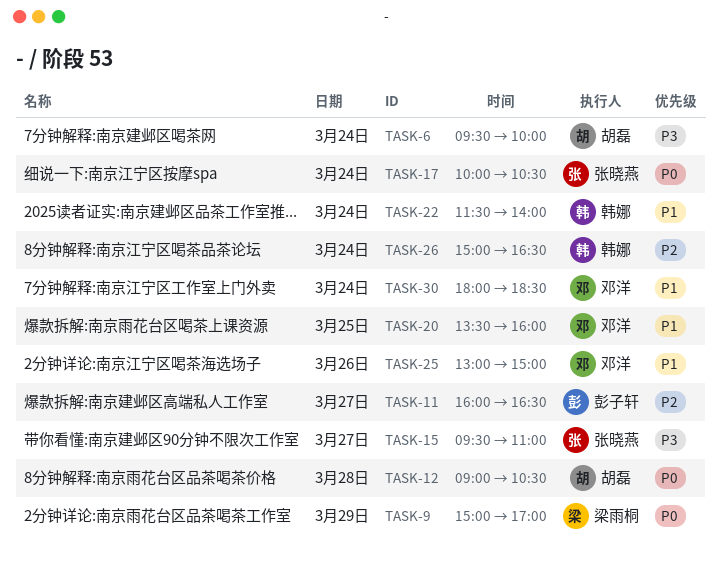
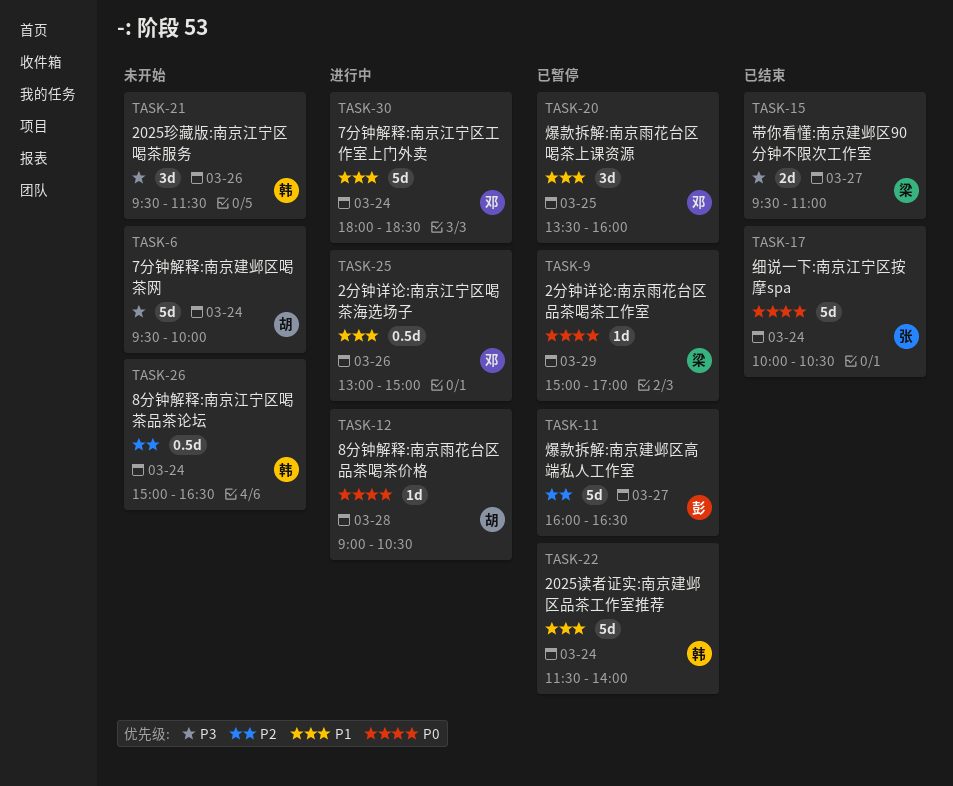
TASK-15, owner: 张晓燕 -> 梁雨桐
TASK-21: none -> present

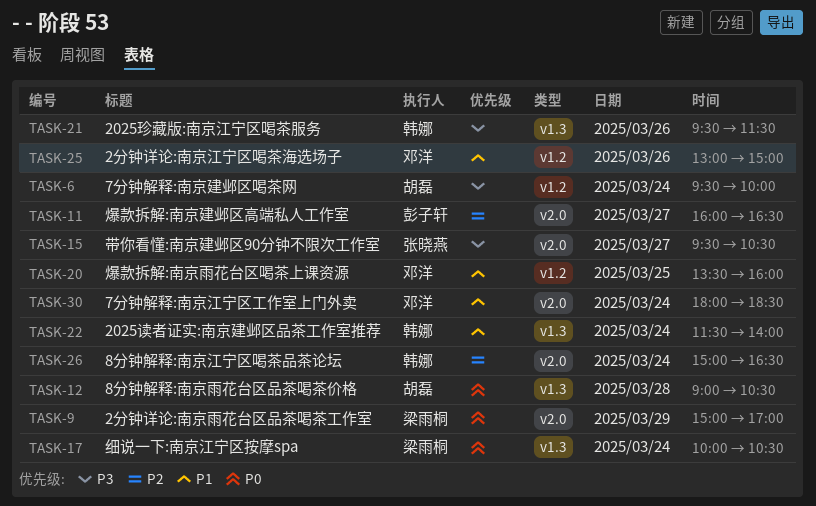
TASK-15, owner: 梁雨桐 -> 张晓燕
TASK-15, ends: 11:00 -> 10:30
TASK-17, owner: 张晓燕 -> 梁雨桐

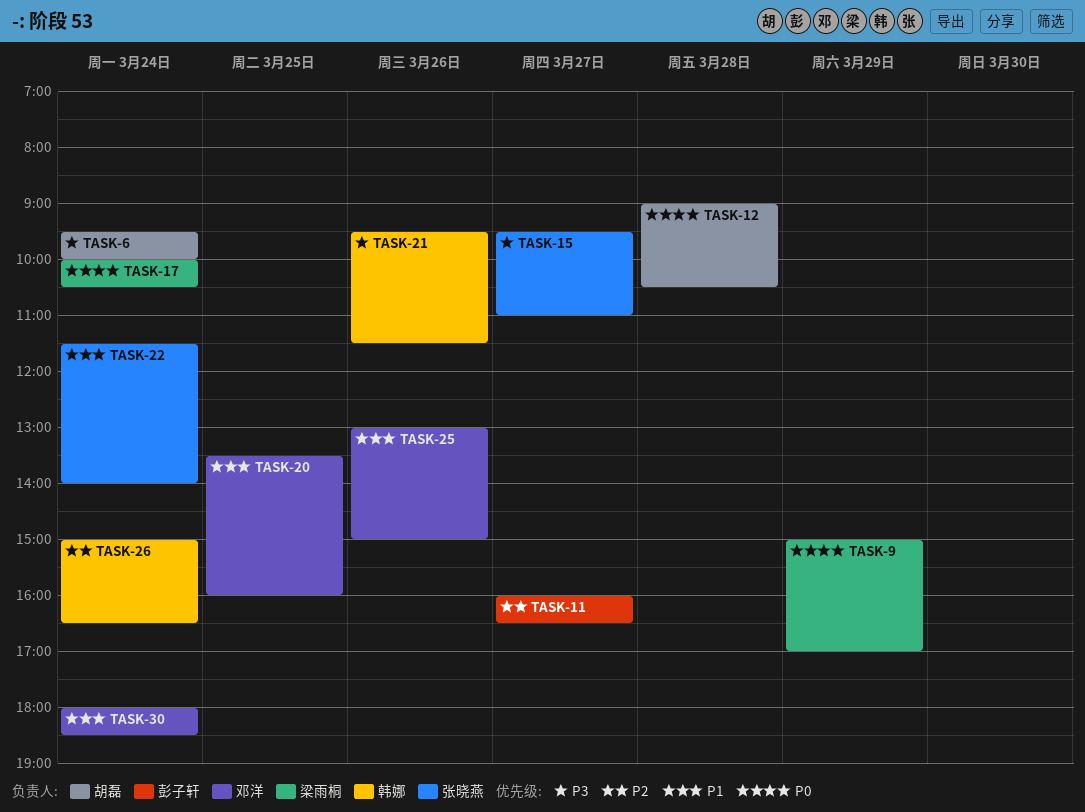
TASK-15, ends: 10:30 -> 11:00
TASK-22, owner: 韩娜 -> 张晓燕

